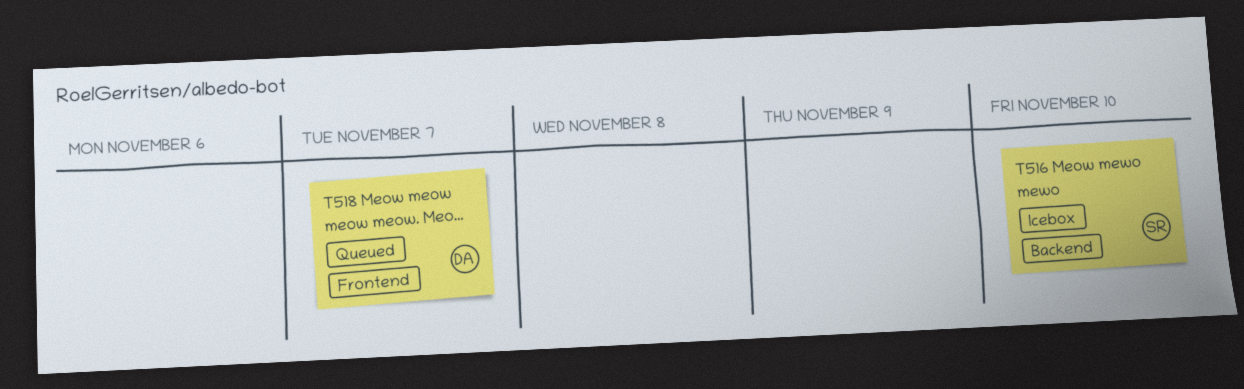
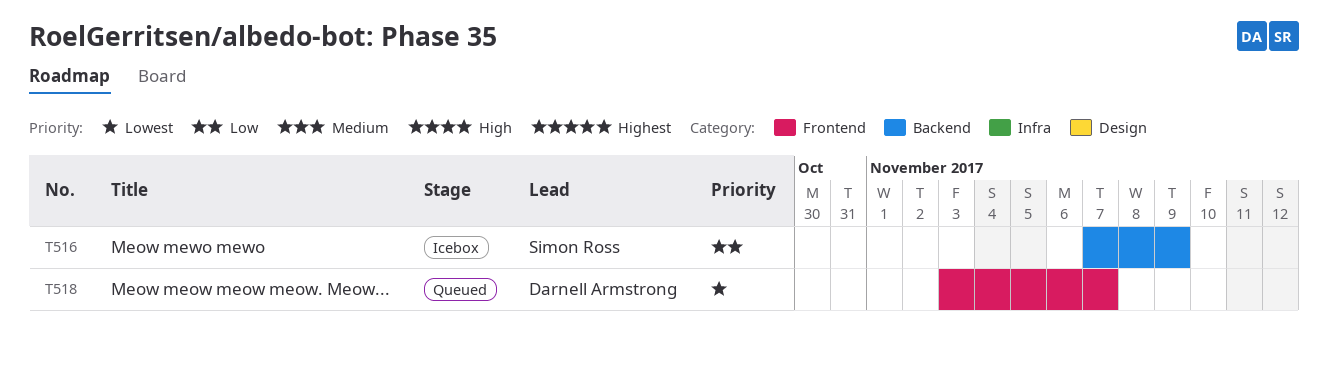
T516, due: Nov 10 -> Nov 9

